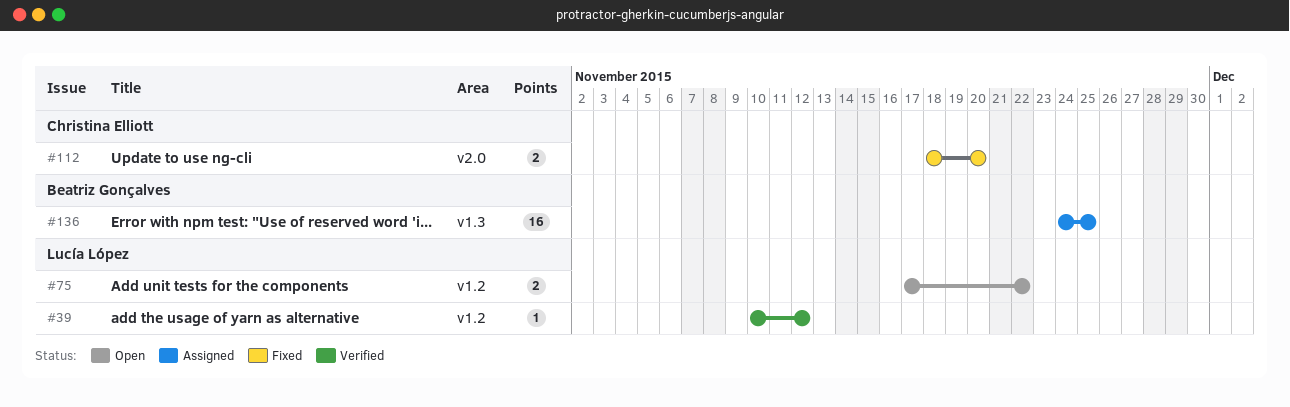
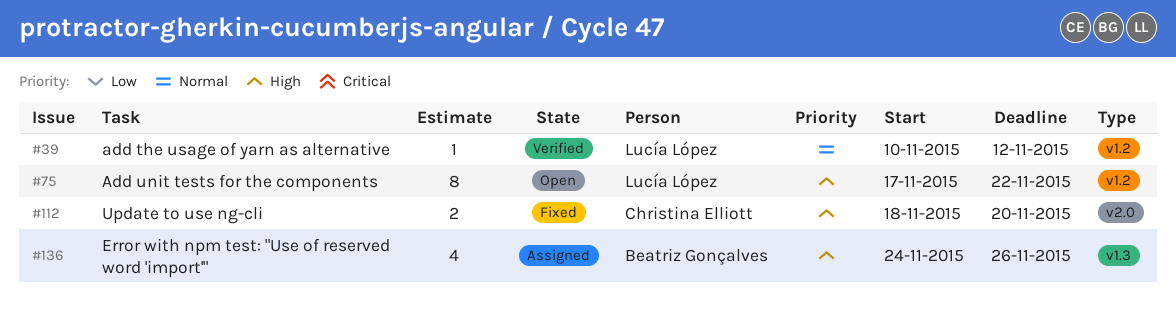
#75, estimate: 2 -> 8
#136, estimate: 16 -> 4
#136, due: Nov 25 -> Nov 26

